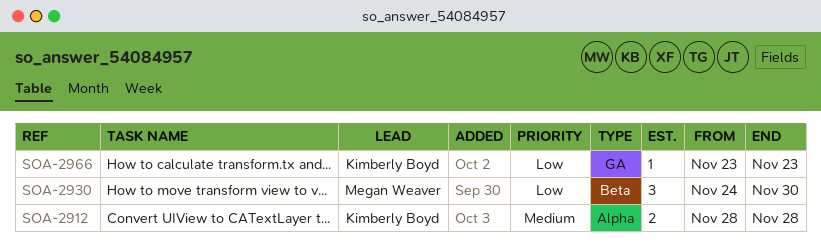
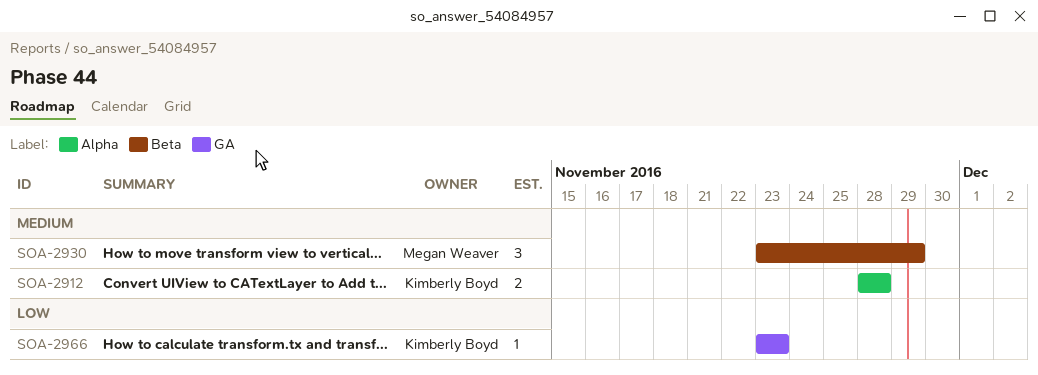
SOA-2930, priority: Low -> Medium
SOA-2930, start: Nov 24 -> Nov 23
SOA-2930, due: Nov 30 -> Nov 29

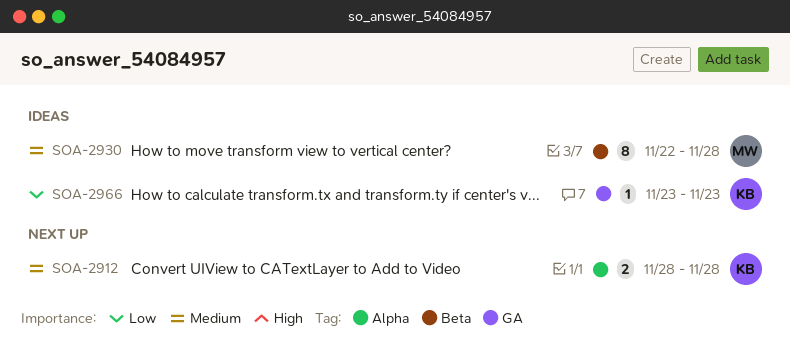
SOA-2930, estimate: 3 -> 8
SOA-2930, start: Nov 23 -> Nov 22
SOA-2930, due: Nov 29 -> Nov 28

